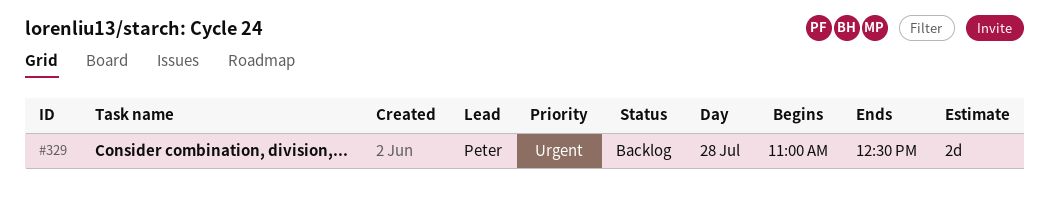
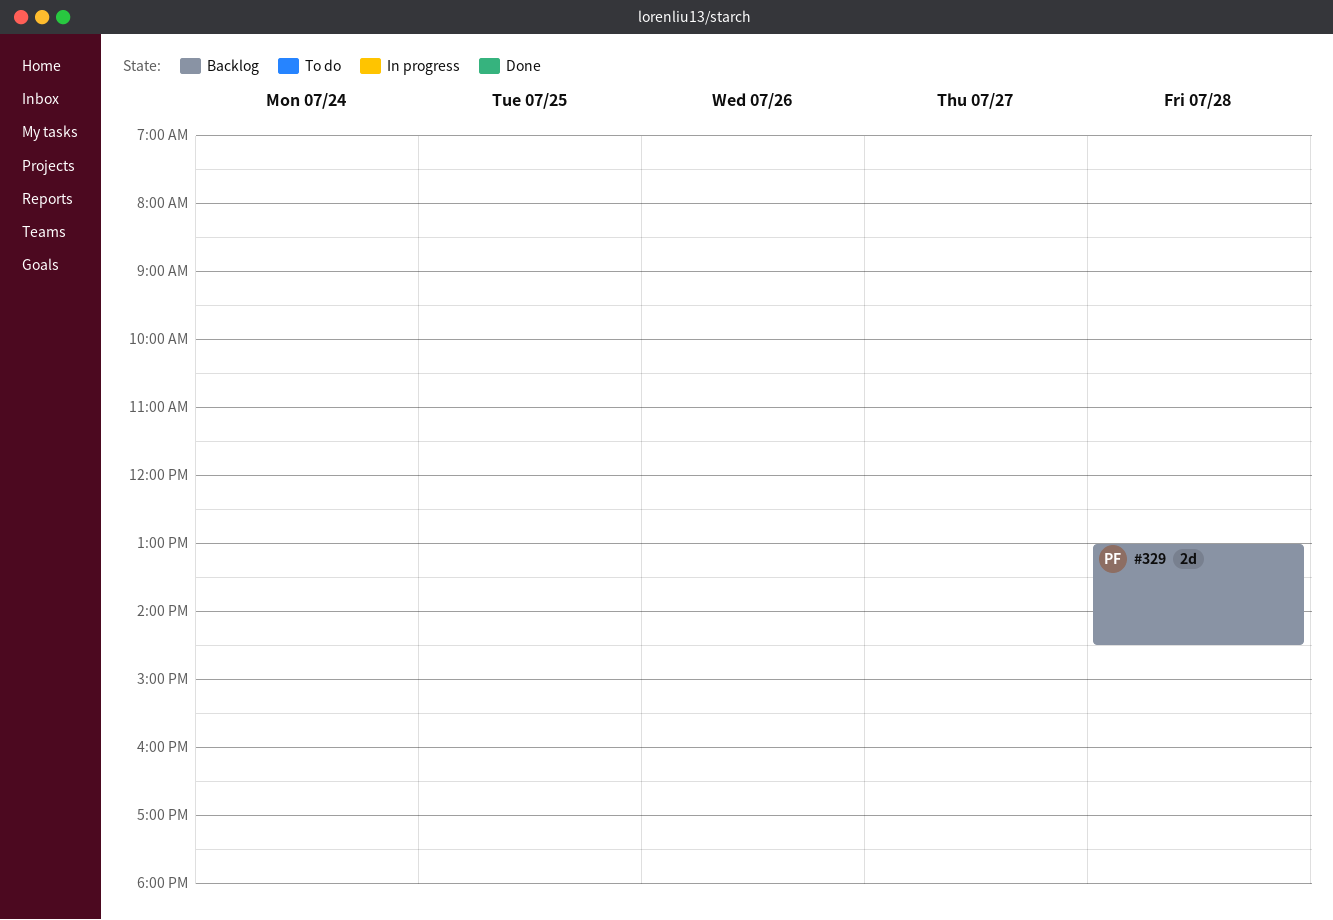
#329, begins: 11:00 -> 13:00
#329, ends: 12:30 -> 14:30

